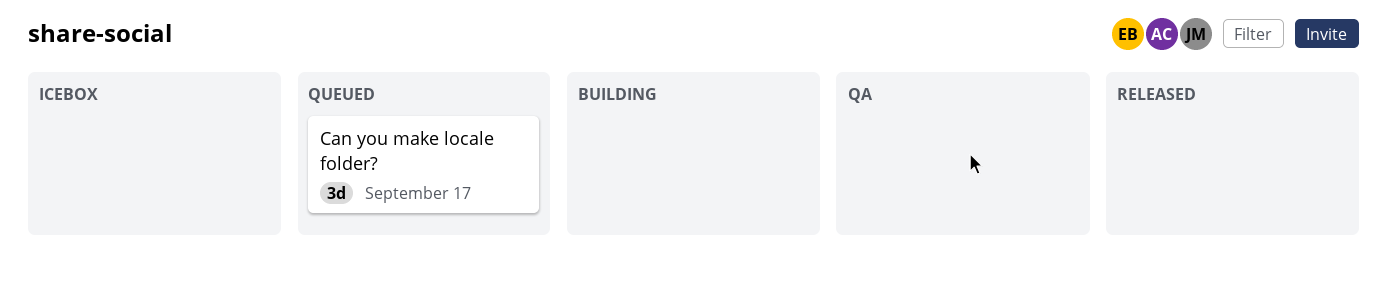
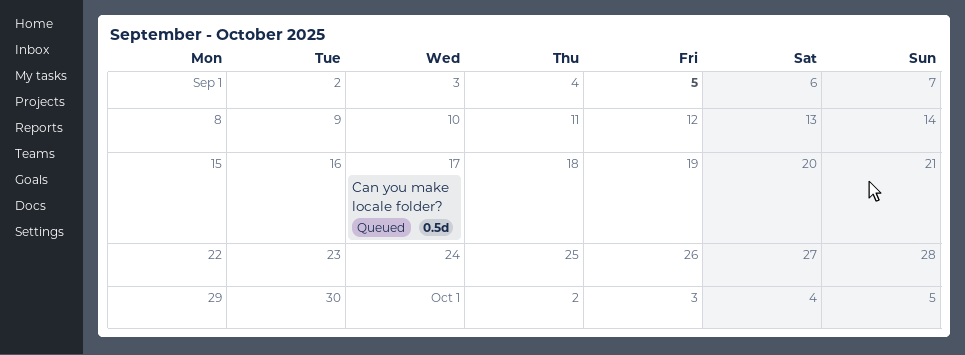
Can you make locale folder?, estimate: 3d -> 0.5d

